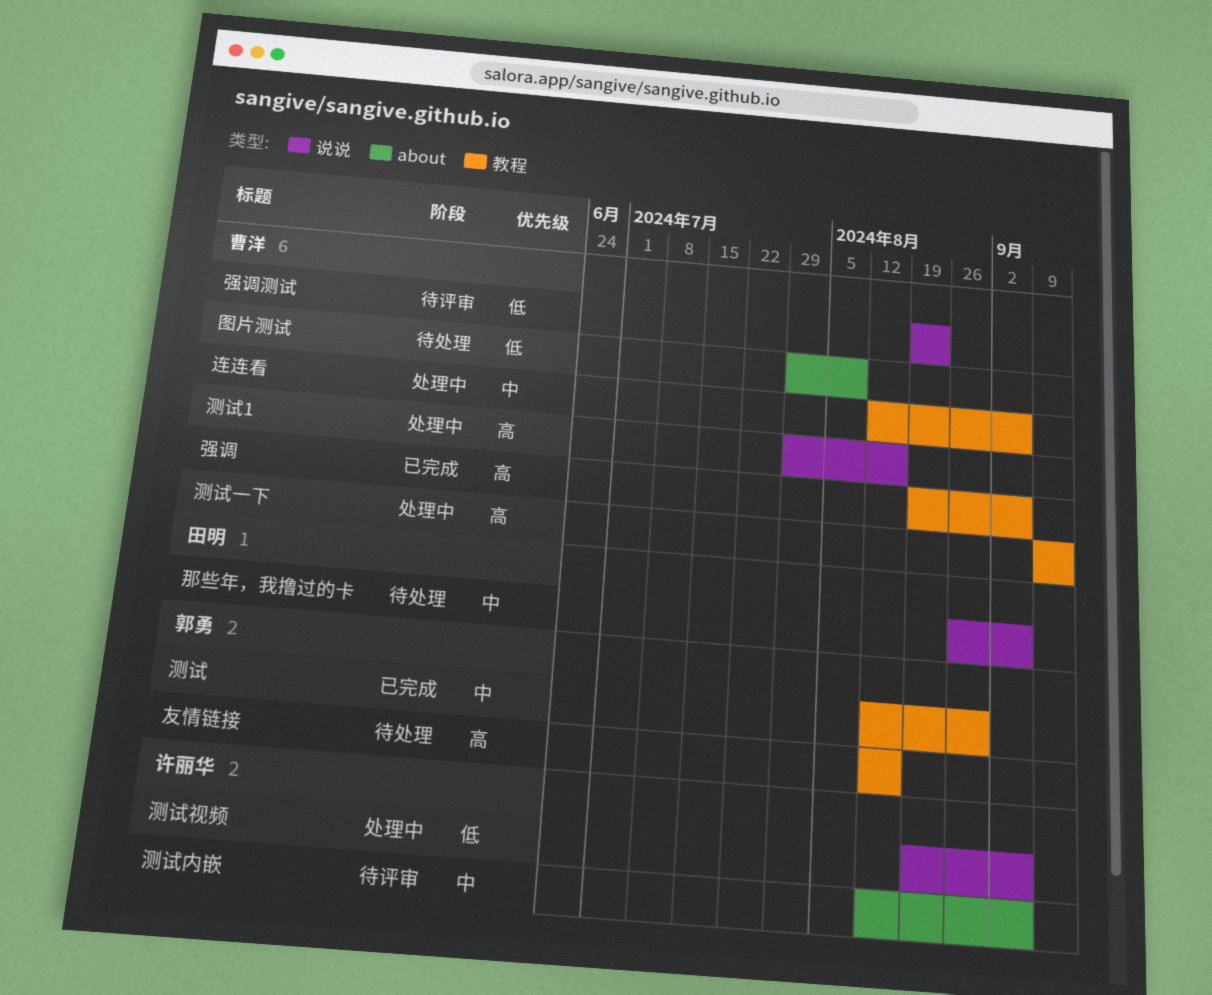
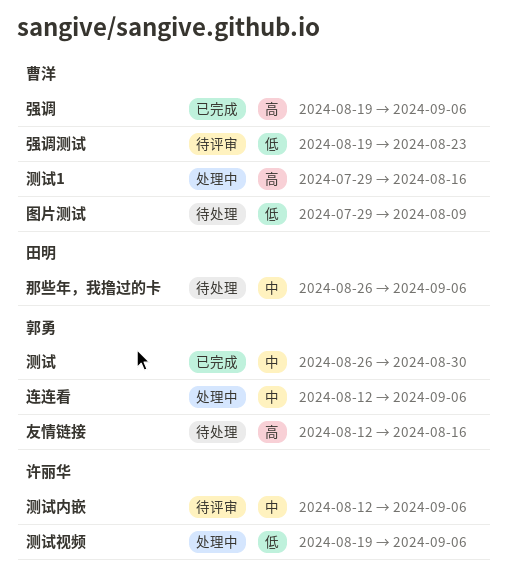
测试, start: Aug 12 -> Aug 26
测试一下: present -> none
连连看, owner: 曹洋 -> 郭勇

